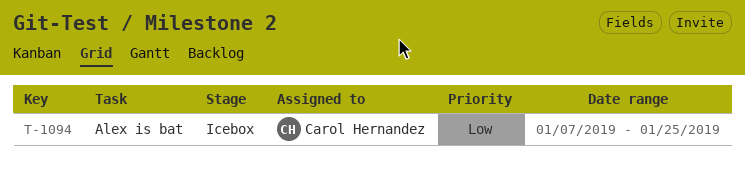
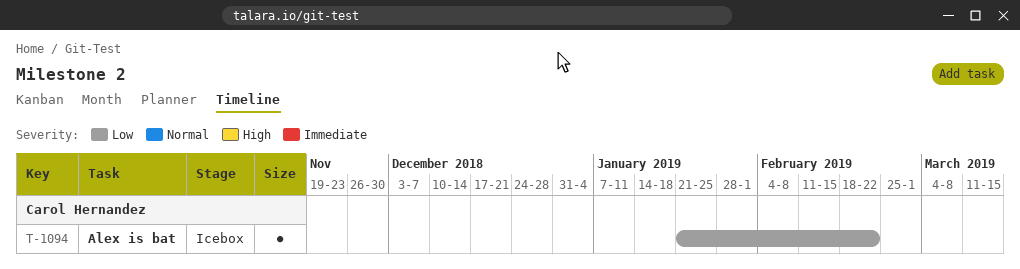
T-1094, start: Jan 7 -> Jan 21
T-1094, due: Jan 25 -> Feb 22

